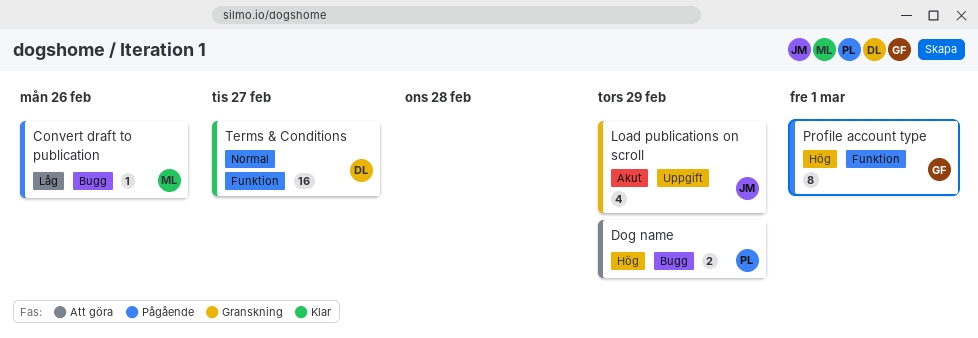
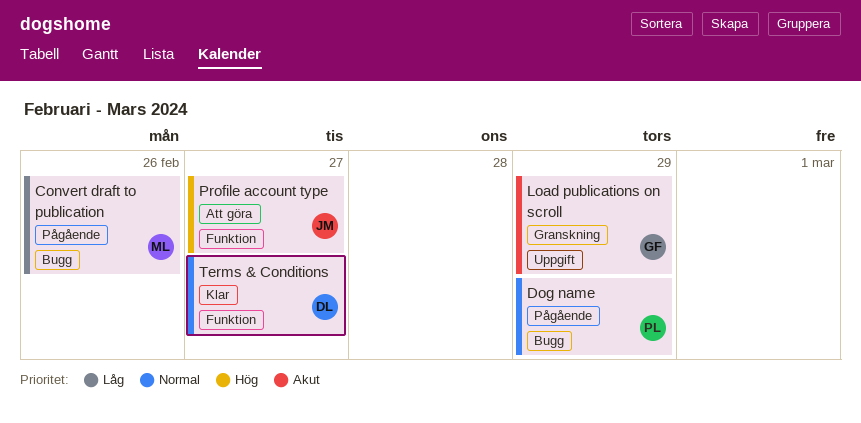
Dog name, status: Att göra -> Pågående
Dog name, priority: Hög -> Normal
Load publications on scroll, owner: JM -> GF
Profile account type, status: Pågående -> Att göra
Profile account type, owner: GF -> JM
Profile account type, due: Mar 1 -> Feb 27

